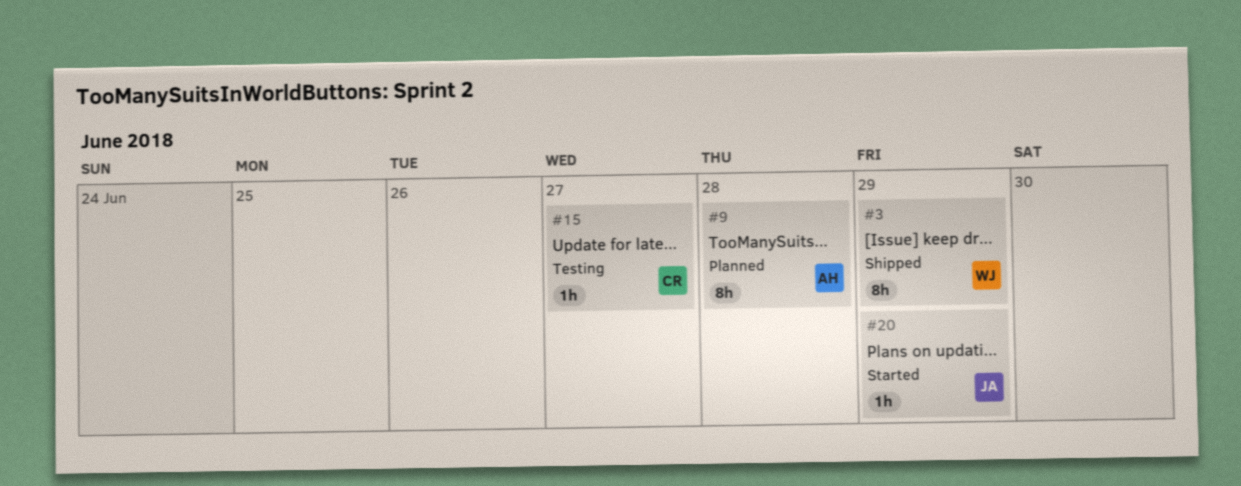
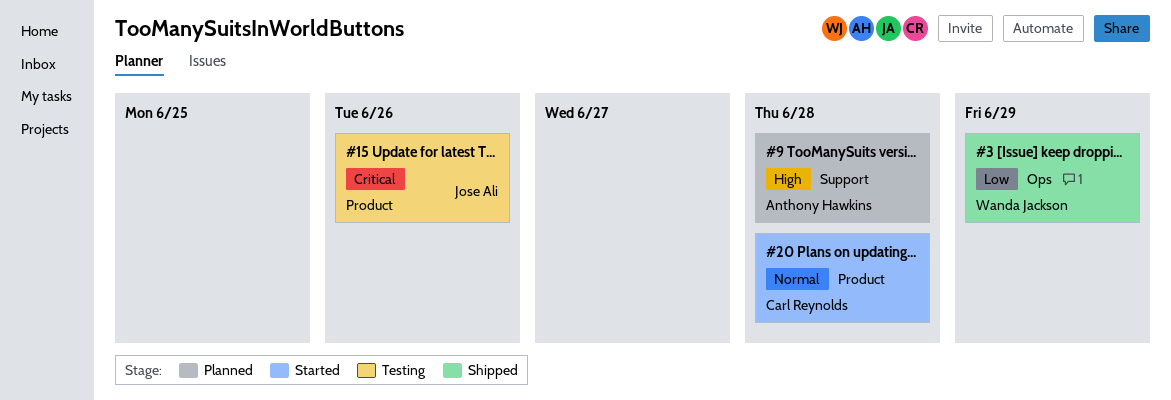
#15, owner: Carl Reynolds -> Jose Ali
#15, due: Jun 27 -> Jun 26
#20, owner: Jose Ali -> Carl Reynolds
#20, due: Jun 29 -> Jun 28

